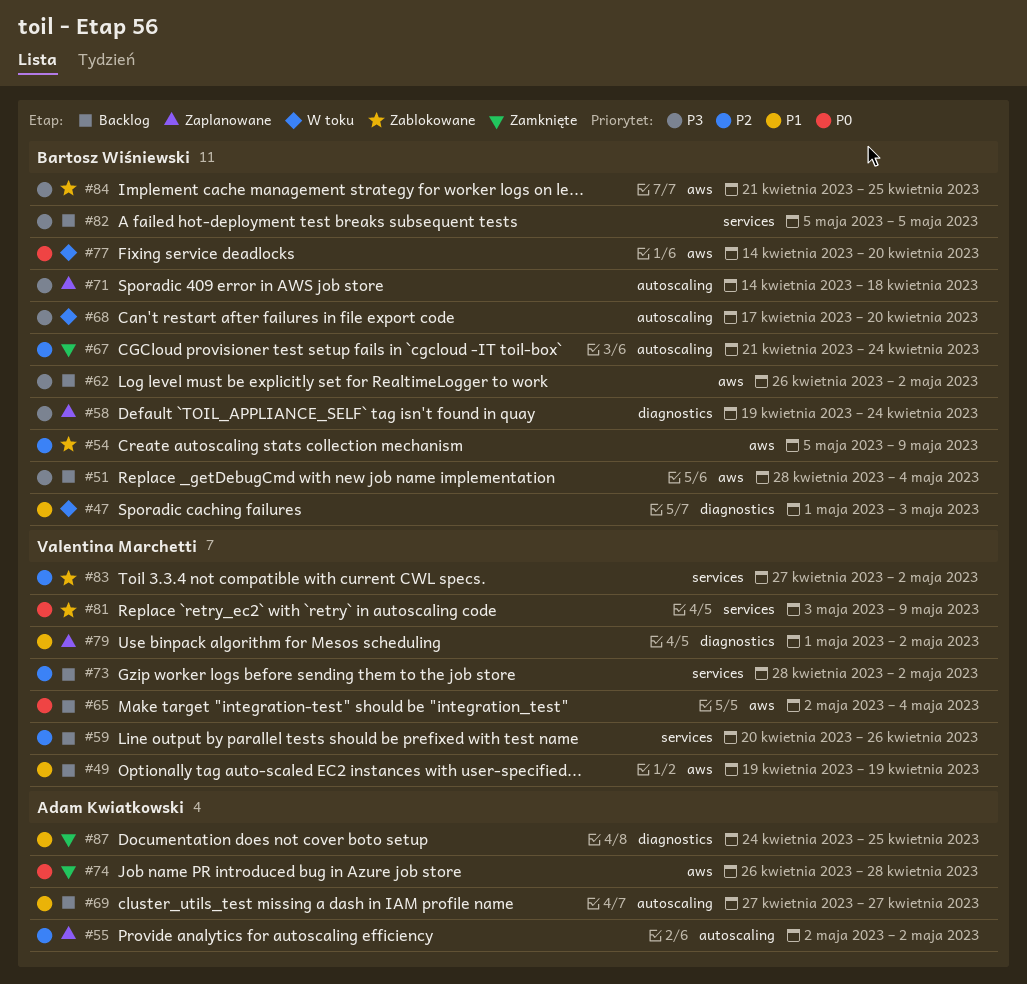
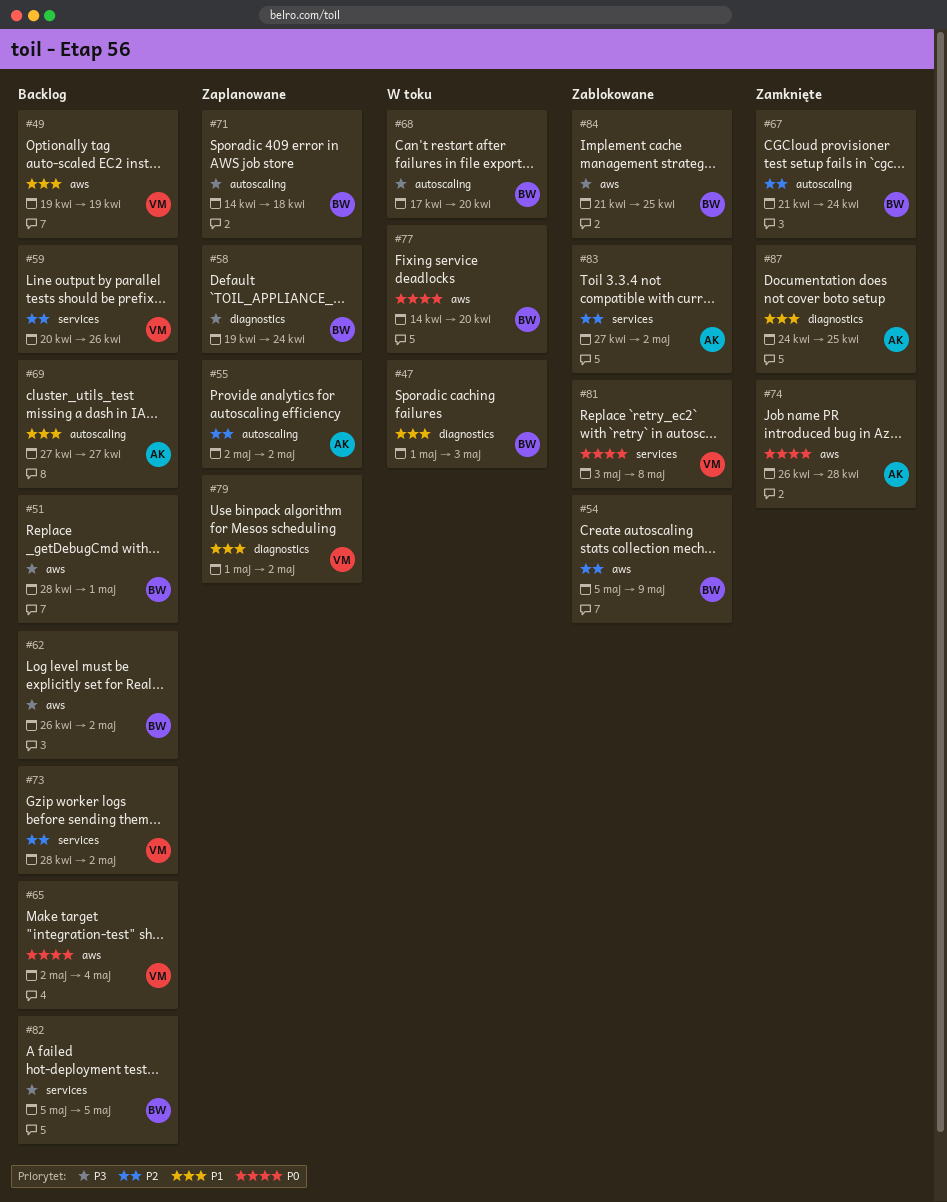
#51, due: May 4 -> May 1
#81, due: May 9 -> May 8
#83, owner: Valentina Marchetti -> Adam Kwiatkowski

